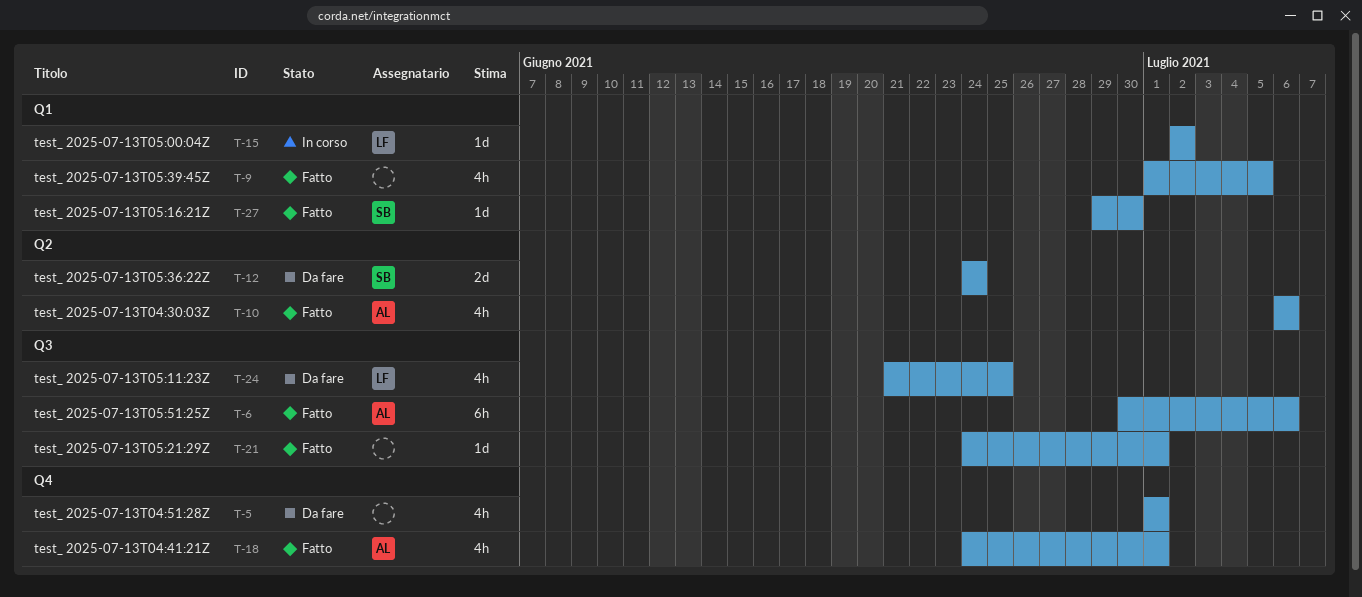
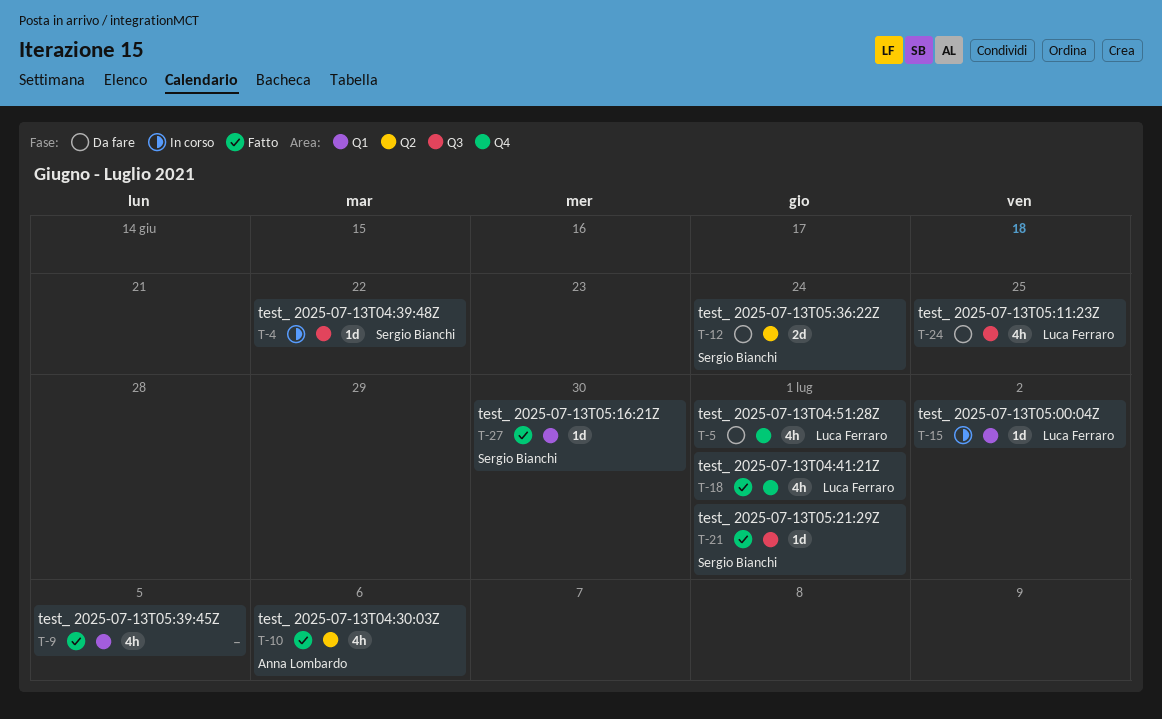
T-4: none -> present
T-5, owner: none -> Luca Ferraro
T-6: present -> none
T-18, owner: Anna Lombardo -> Luca Ferraro
T-21, owner: none -> Sergio Bianchi

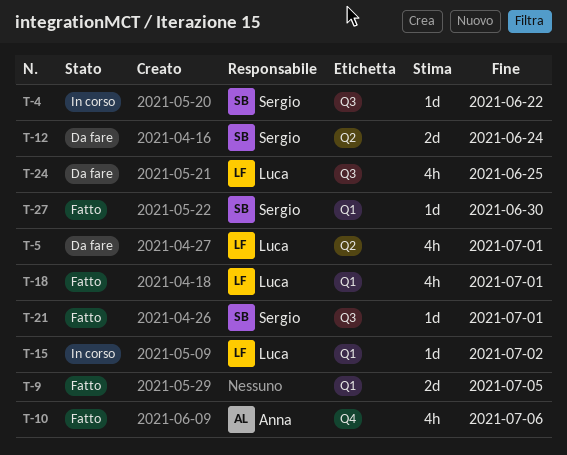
T-5, label: Q4 -> Q2
T-9, estimate: 4h -> 2d
T-10, label: Q2 -> Q4
T-18, label: Q4 -> Q1

